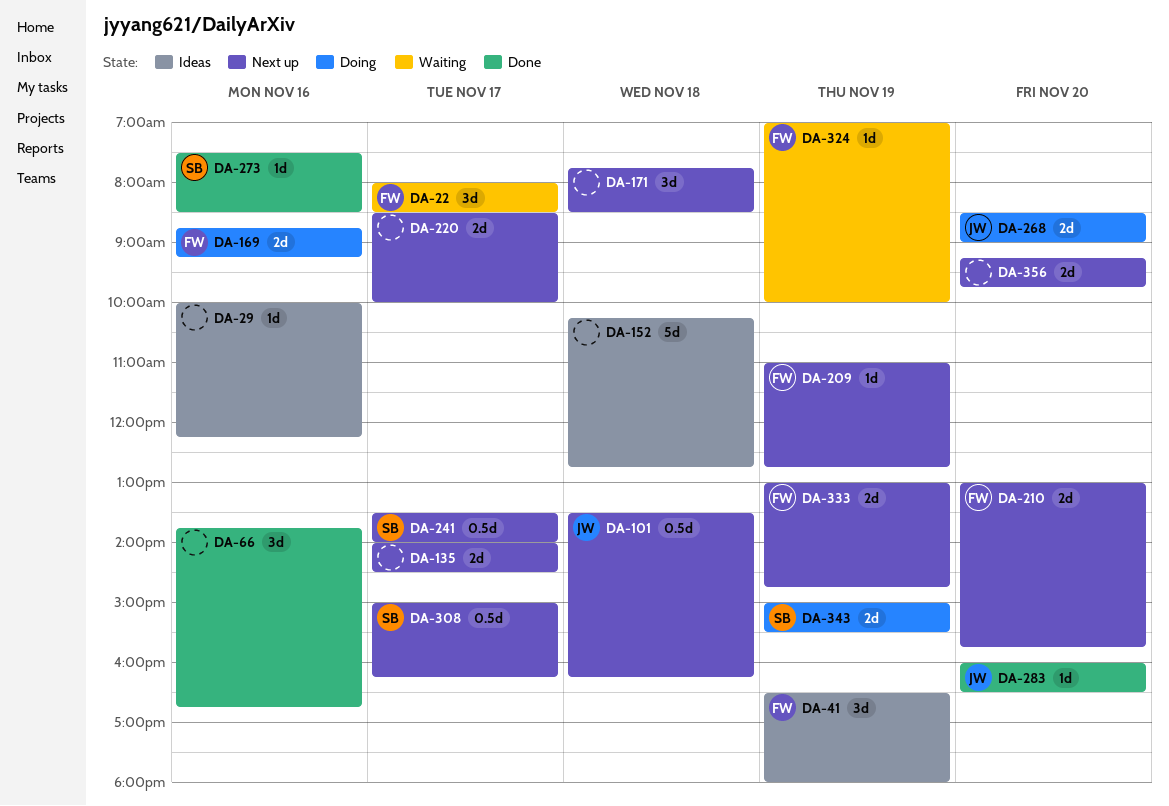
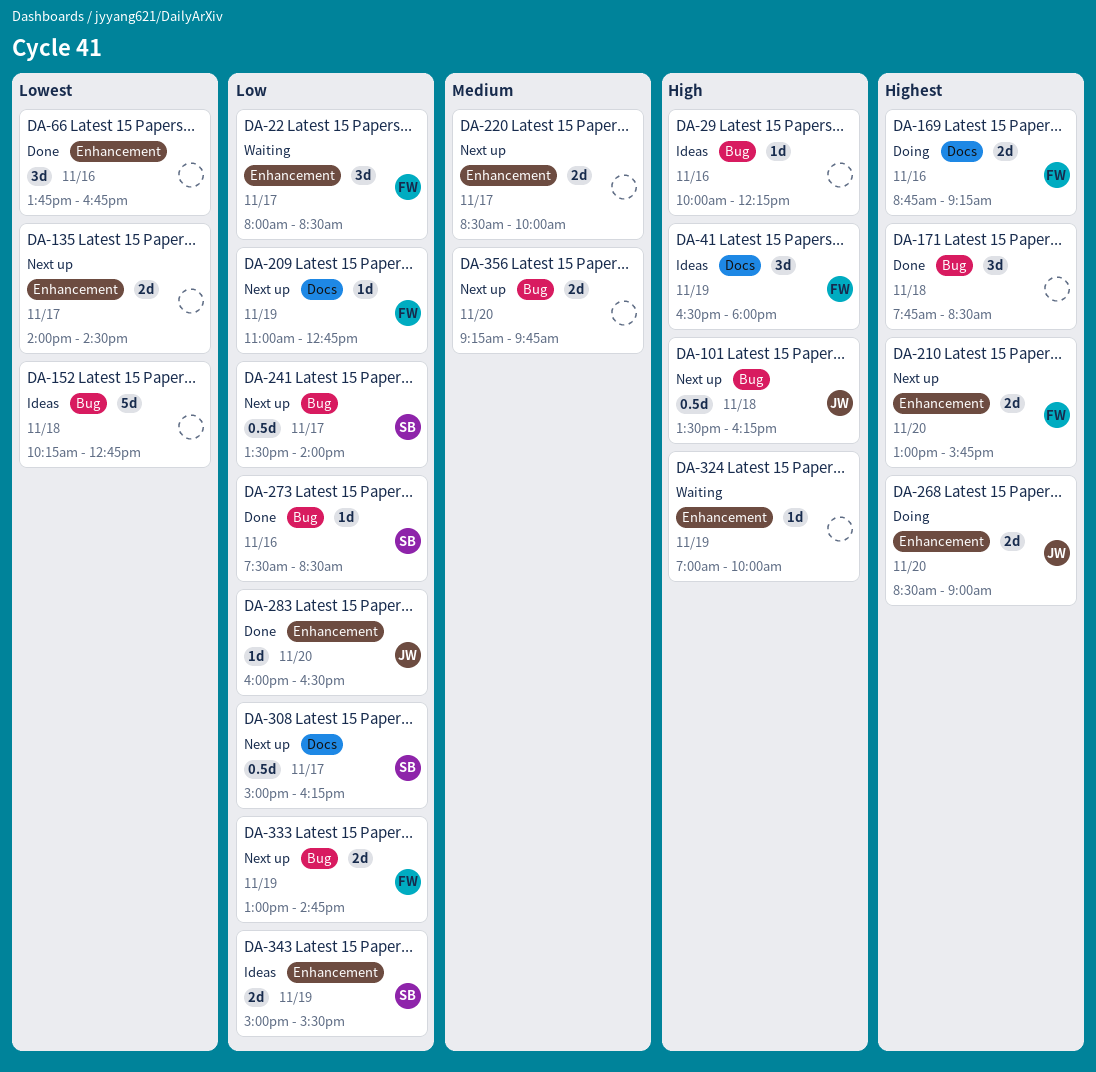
DA-171, status: Next up -> Done
DA-324, owner: FW -> none
DA-343, status: Doing -> Ideas

